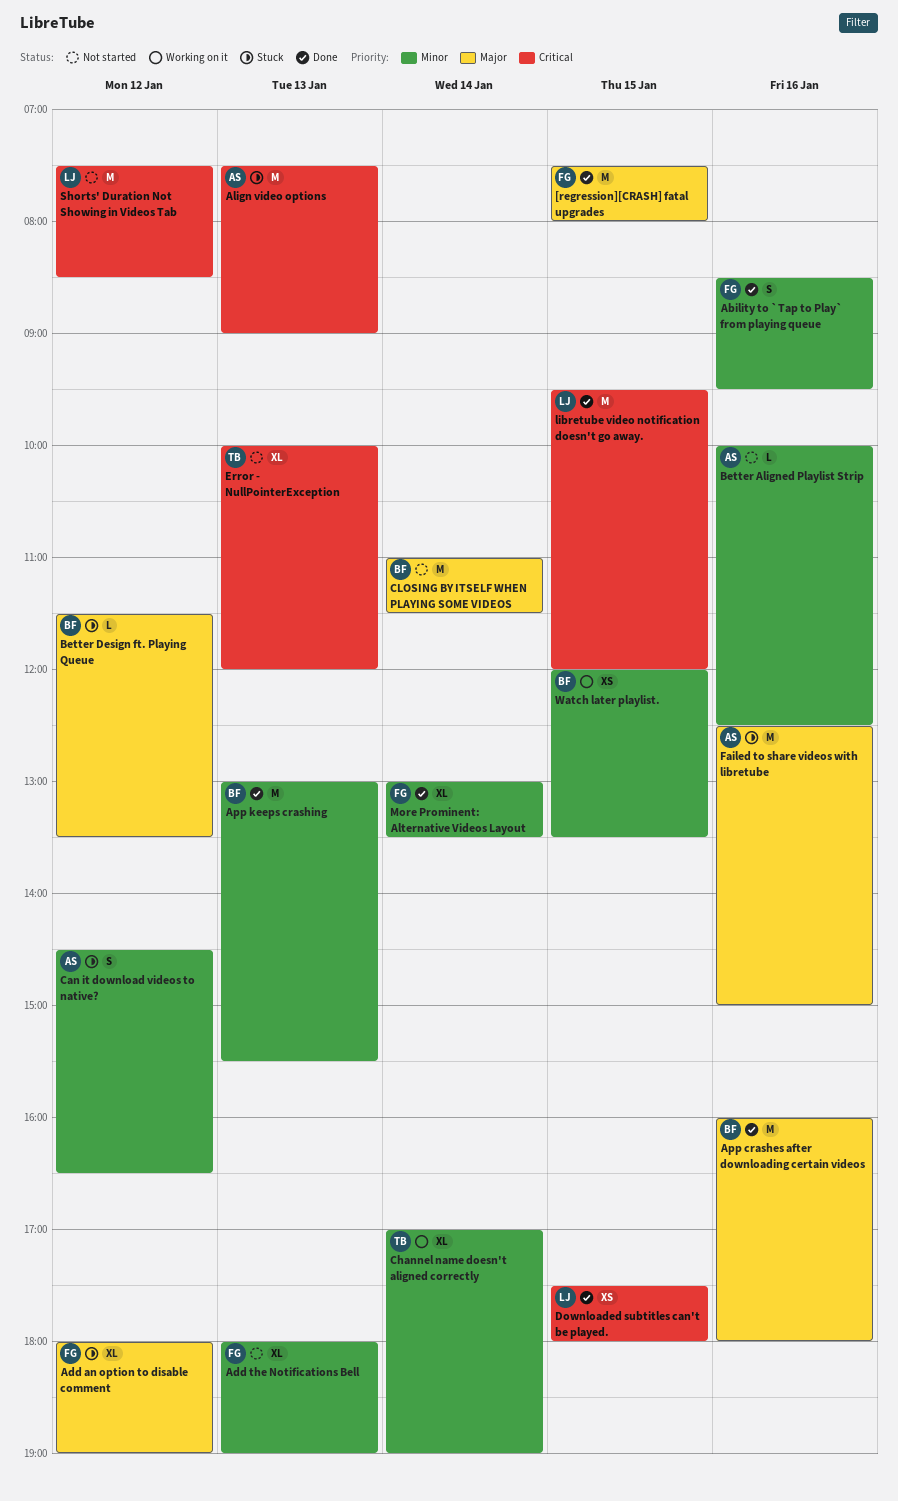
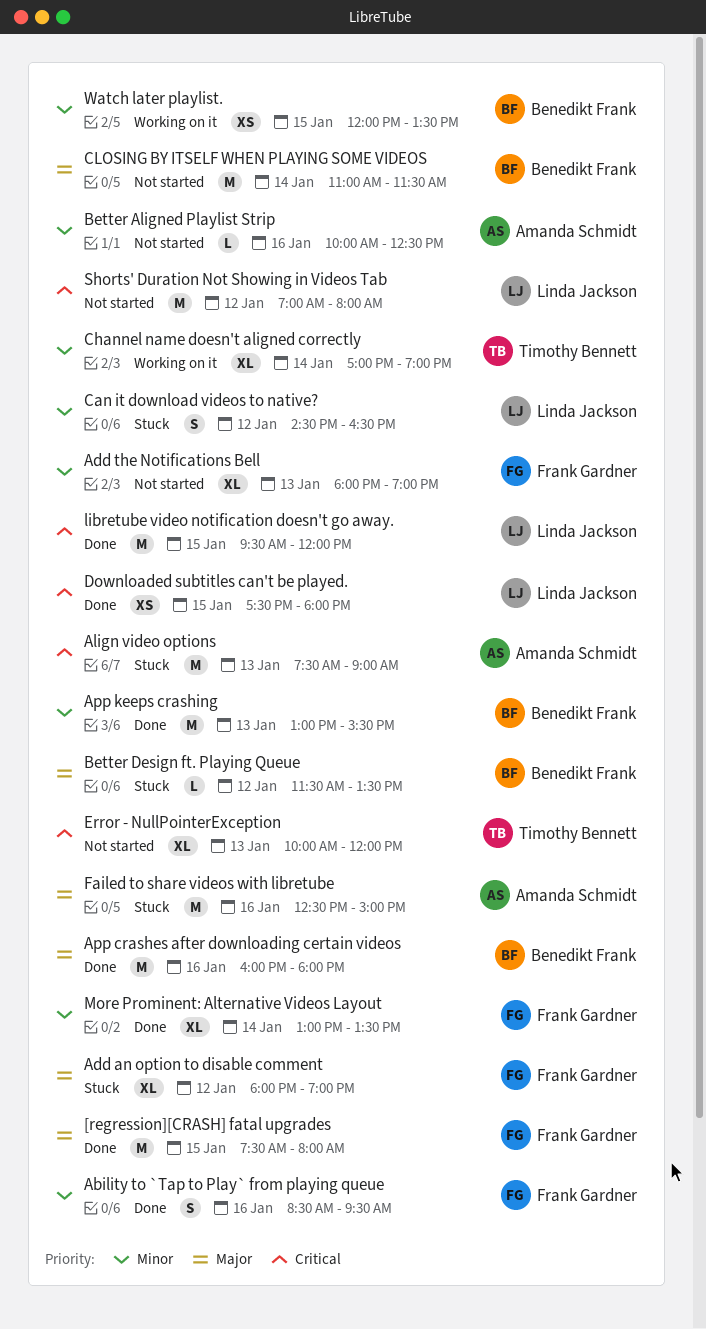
Can it download videos to native?, owner: Amanda Schmidt -> Linda Jackson
Shorts' Duration Not Showing in Videos Tab, begins: 07:30 -> 07:00
Shorts' Duration Not Showing in Videos Tab, ends: 08:30 -> 08:00

